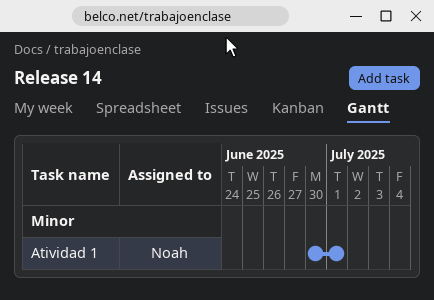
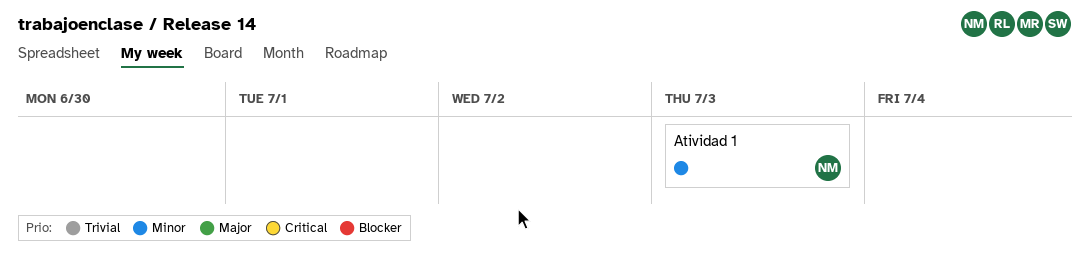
Atividad 1, due: Jul 1 -> Jul 3

